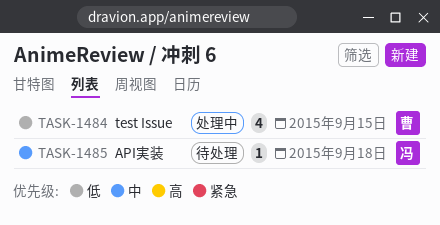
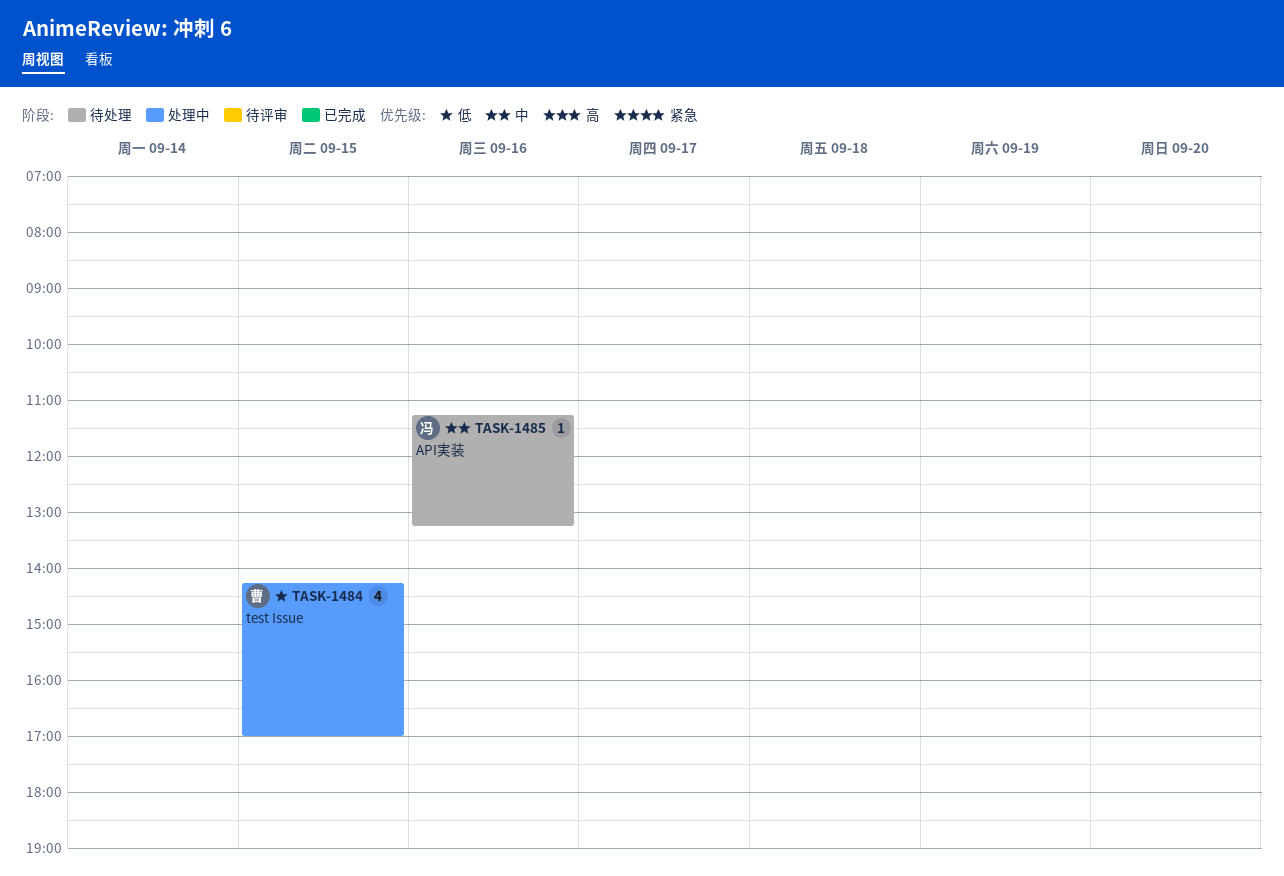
TASK-1485, day: Sep 18 -> Sep 16

